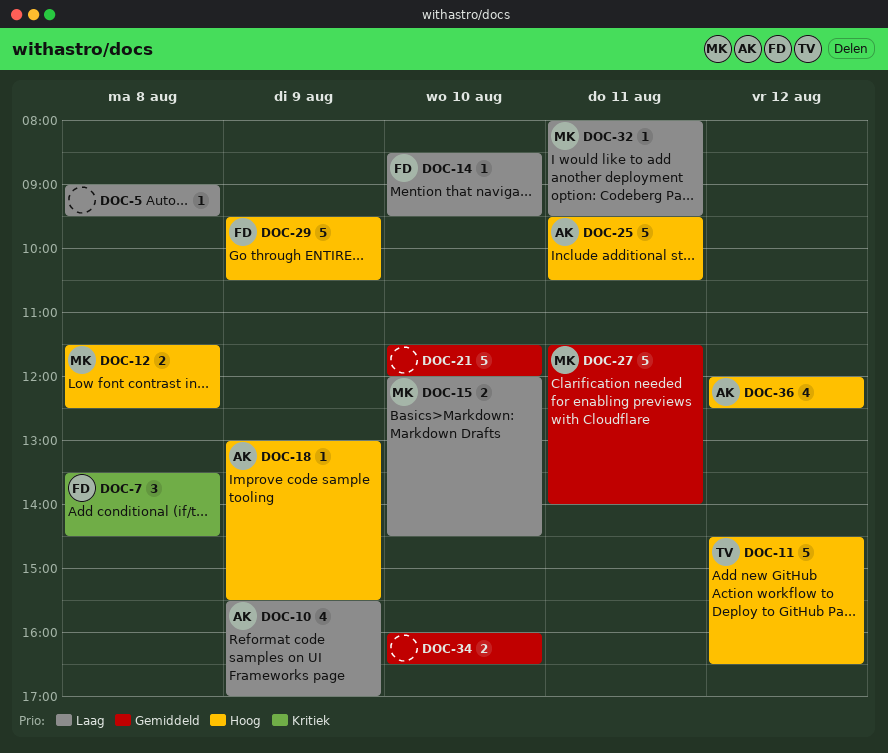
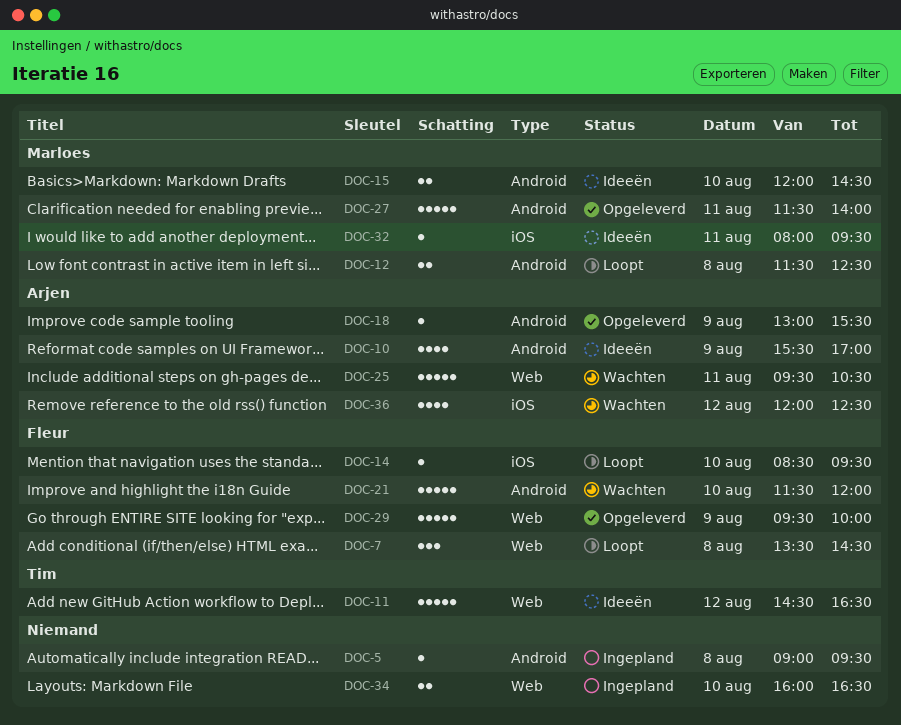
DOC-21, owner: none -> Fleur
DOC-29, ends: 10:30 -> 10:00

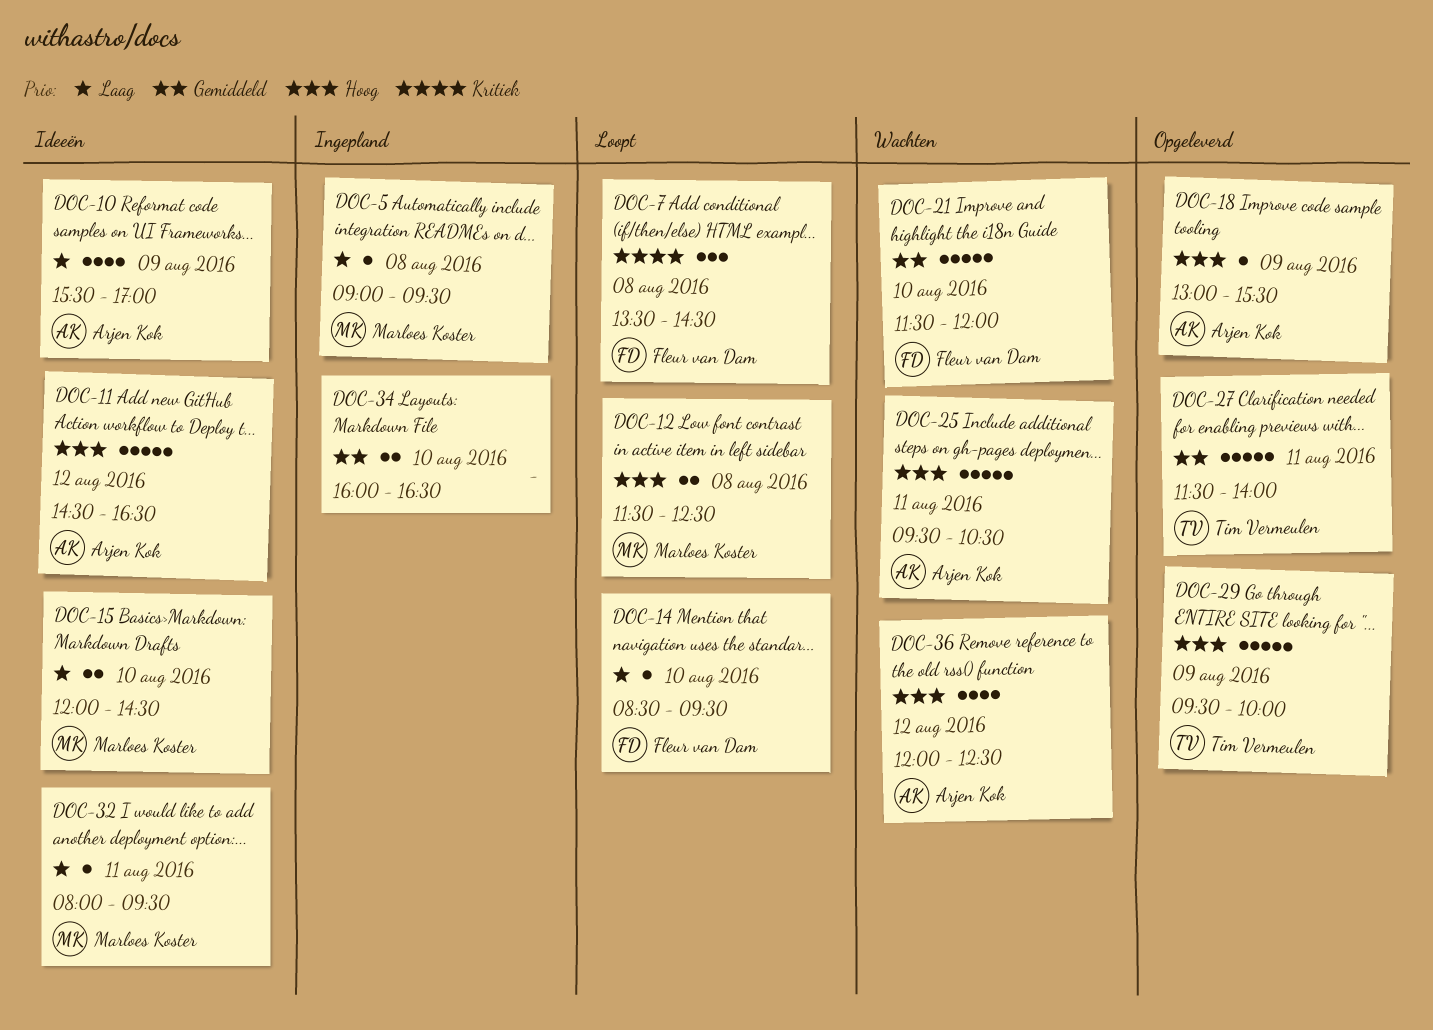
DOC-5, owner: none -> Marloes Koster
DOC-11, owner: Tim Vermeulen -> Arjen Kok
DOC-27, owner: Marloes Koster -> Tim Vermeulen
DOC-29, owner: Fleur van Dam -> Tim Vermeulen

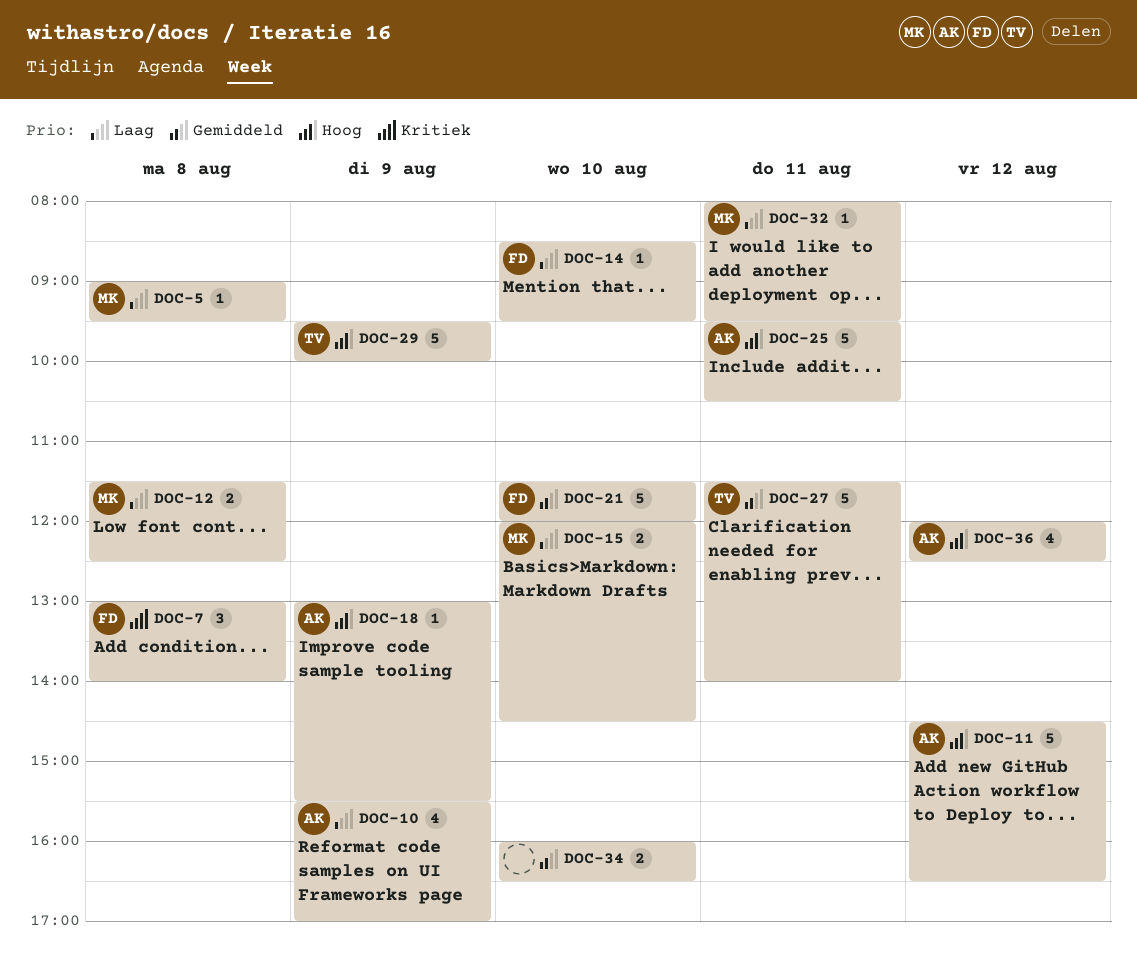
DOC-7, begins: 13:30 -> 13:00
DOC-7, ends: 14:30 -> 14:00
DOC-12, priority: Hoog -> Laag

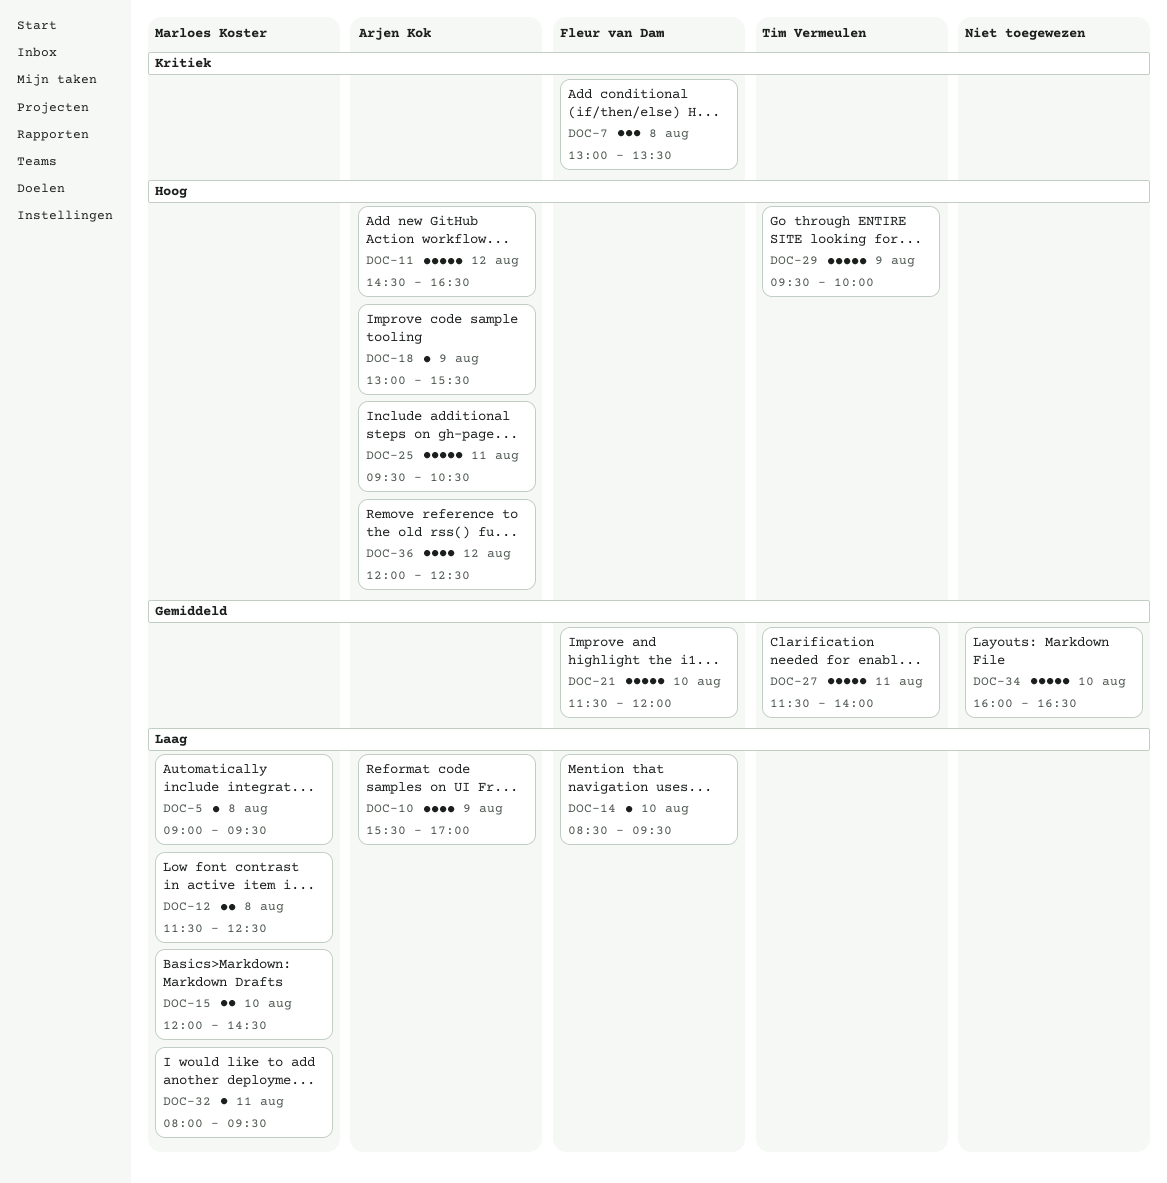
DOC-7, ends: 14:00 -> 13:30
DOC-34, estimate: 2 -> 5

